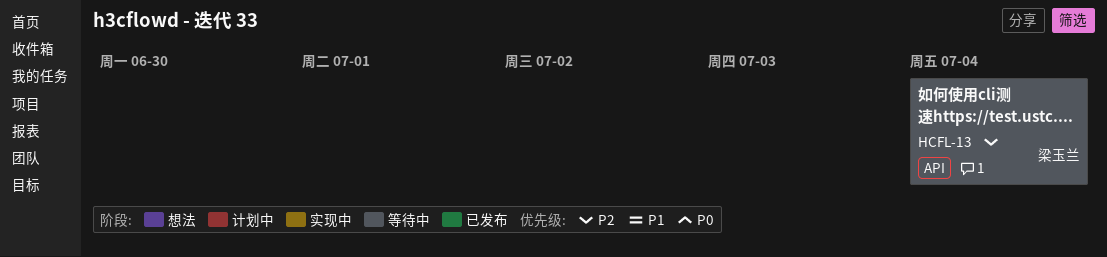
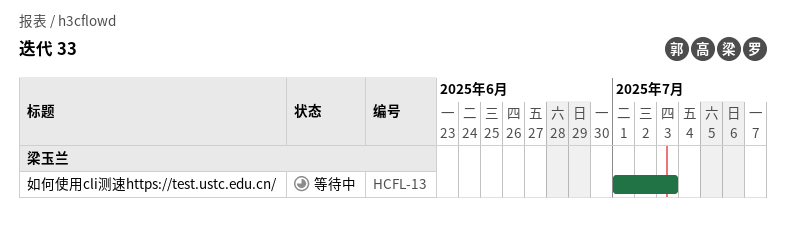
HCFL-13, due: Jul 4 -> Jul 3

